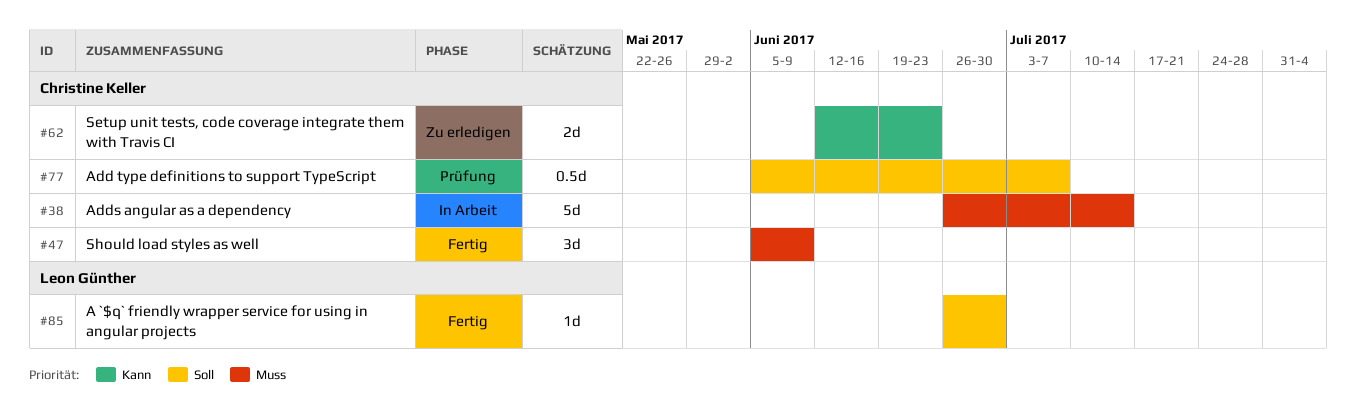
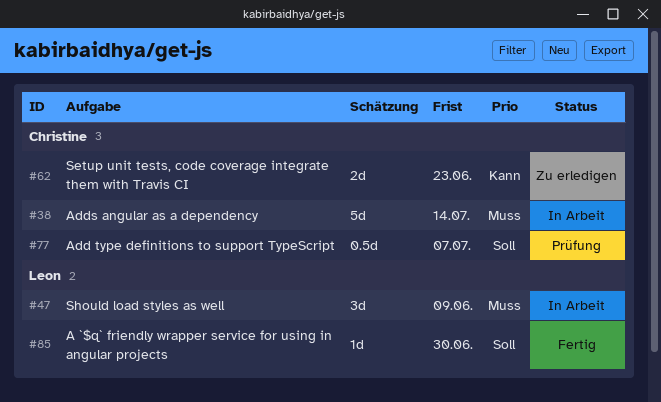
#47, status: Fertig -> In Arbeit
#47, owner: Christine Keller -> Leon Günther

